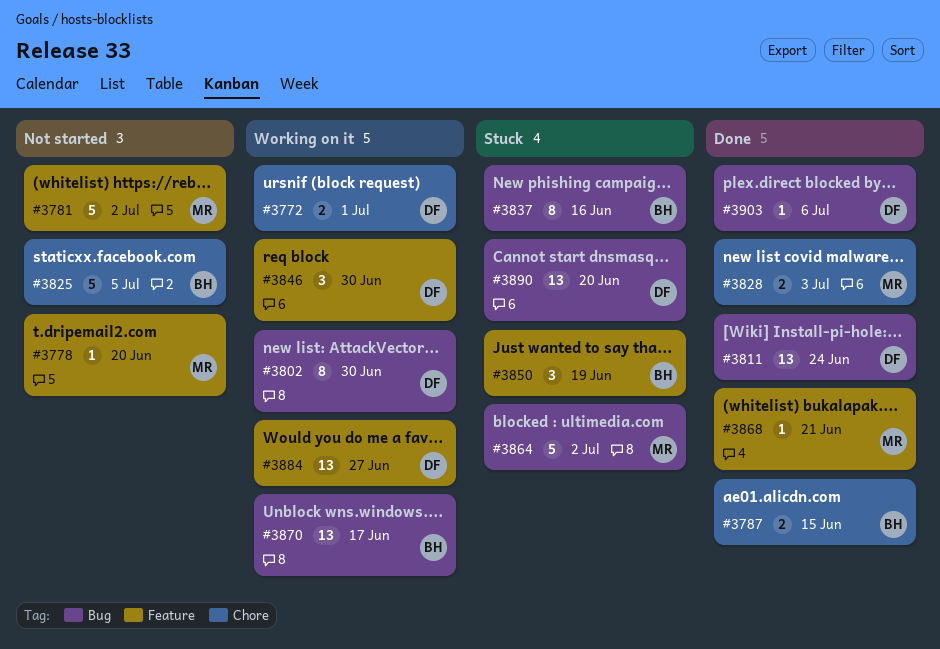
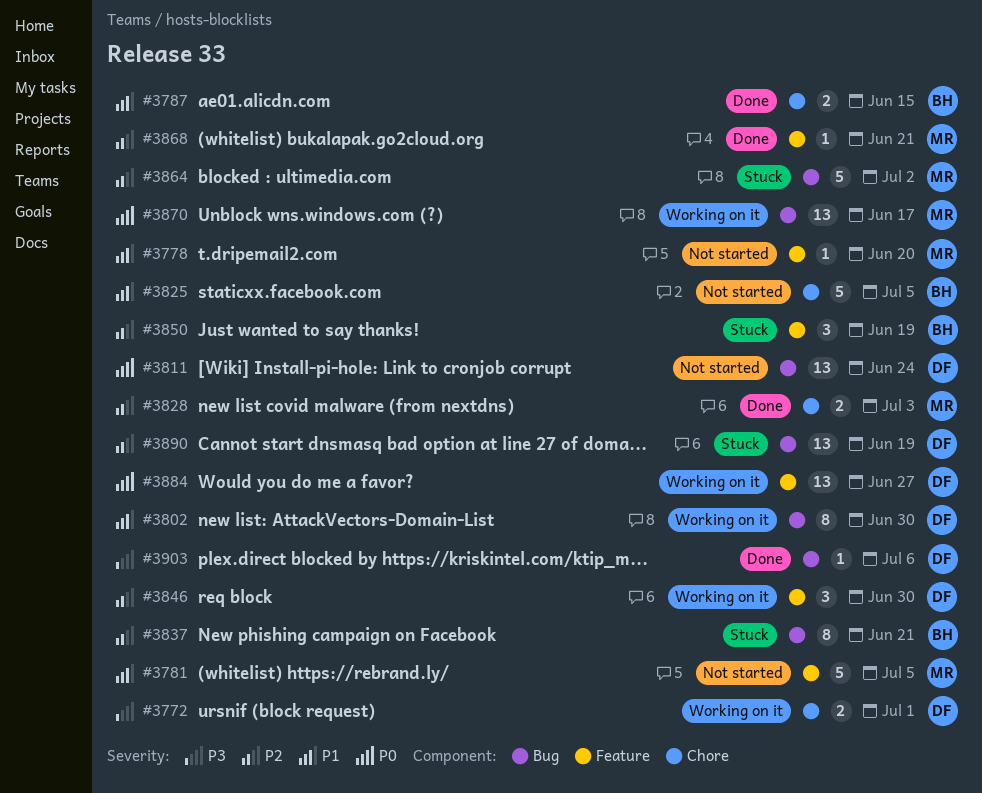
#3781, due: Jul 2 -> Jul 5
#3811, status: Done -> Not started
#3837, due: Jun 16 -> Jun 21
#3870, owner: BH -> MR
#3890, due: Jun 20 -> Jun 19

